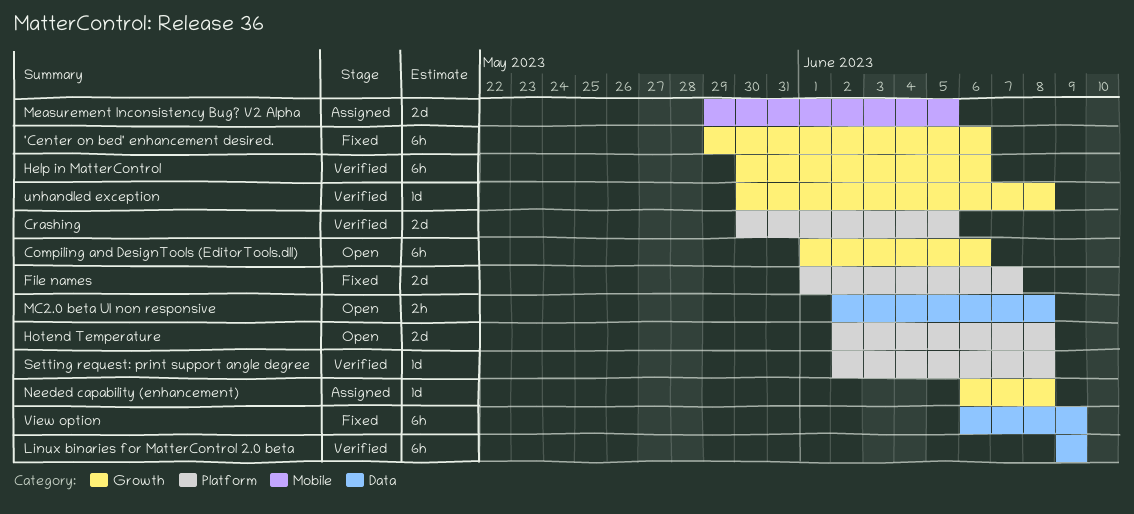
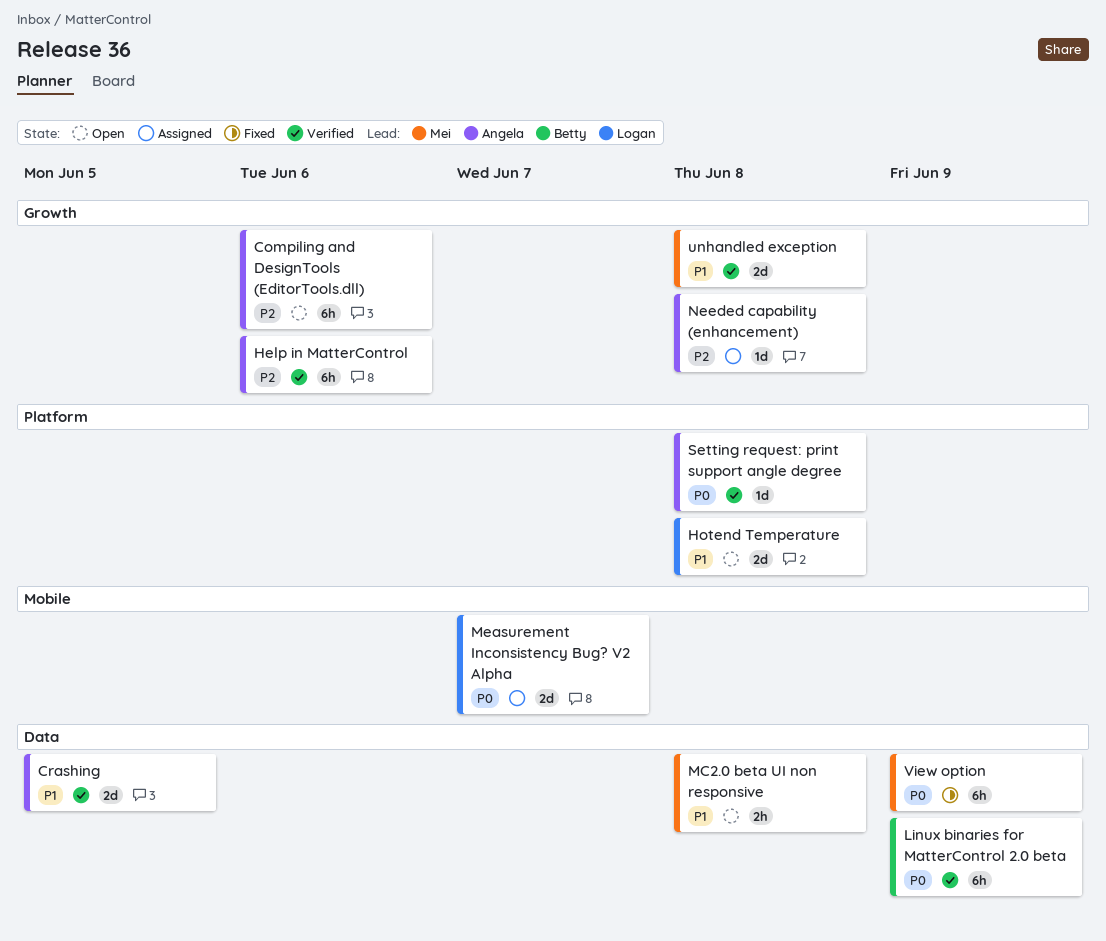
'Center on bed' enhancement desired.: present -> none
Crashing, label: Platform -> Data
File names: present -> none
Measurement Inconsistency Bug? V2 Alpha, due: Jun 5 -> Jun 7
unhandled exception, estimate: 1d -> 2d

